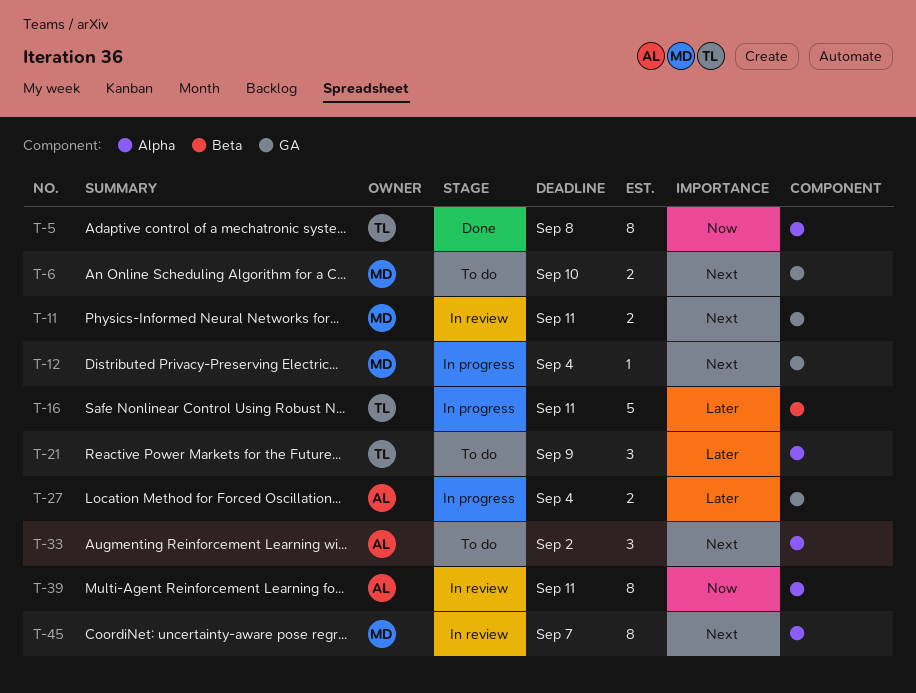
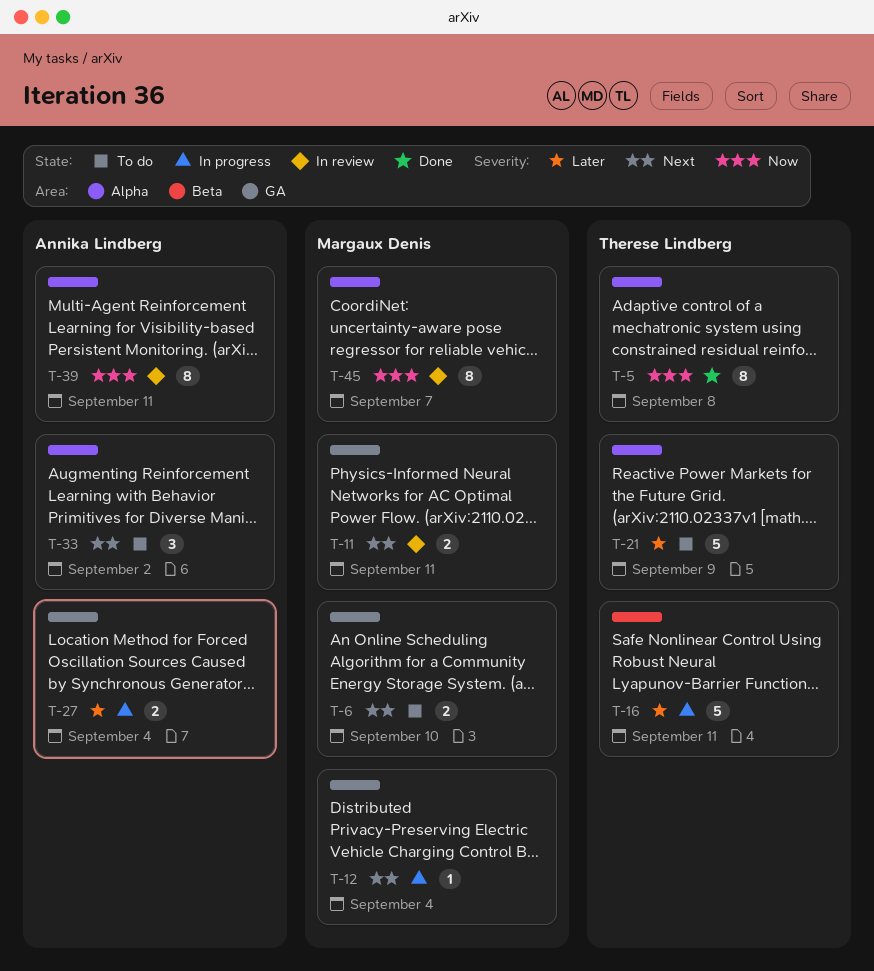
T-21, estimate: 3 -> 5
T-45, priority: Next -> Now

